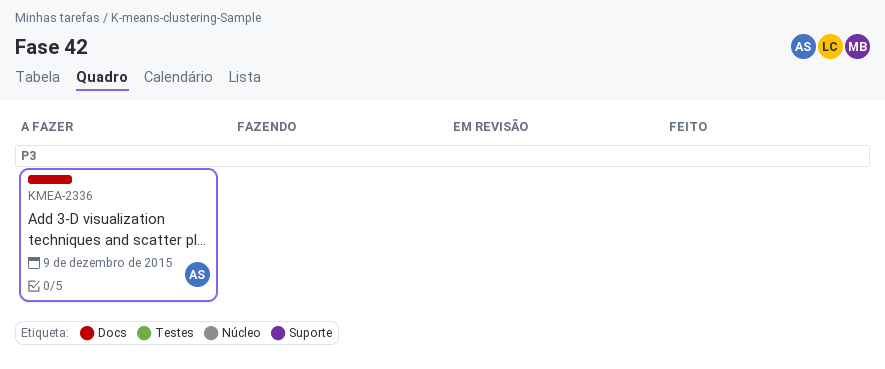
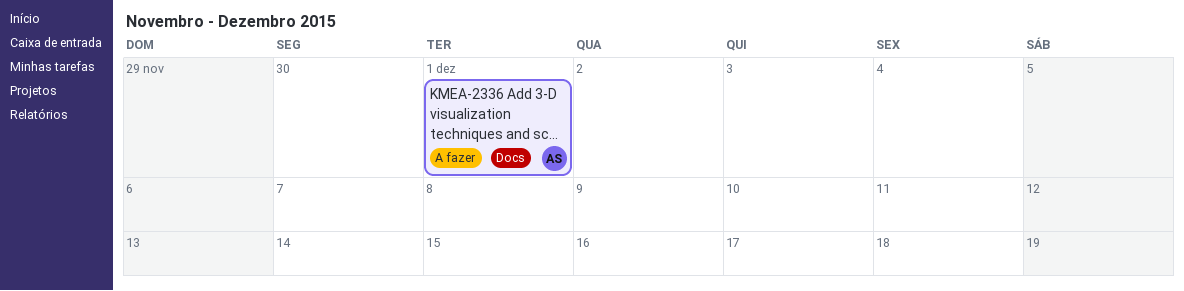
KMEA-2336, due: Dec 9 -> Dec 1

